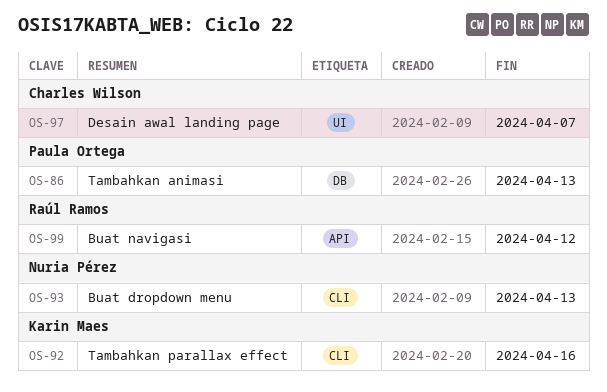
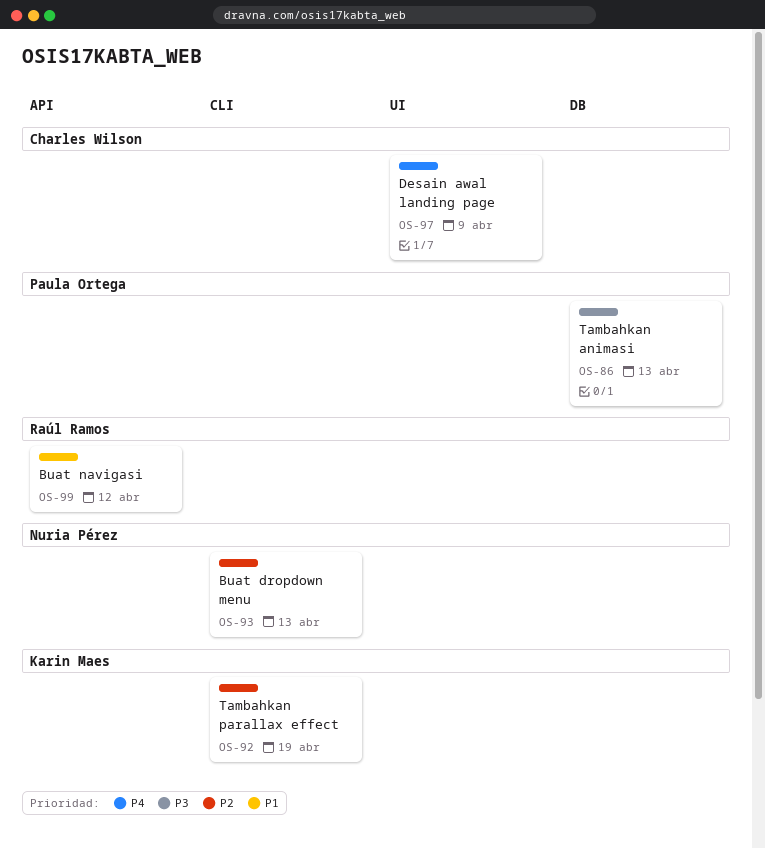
OS-92, due: Apr 16 -> Apr 19
OS-97, due: Apr 7 -> Apr 9

